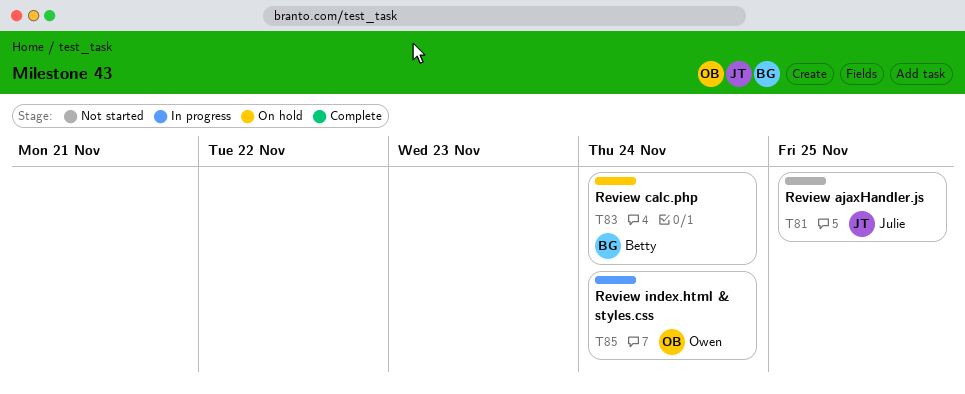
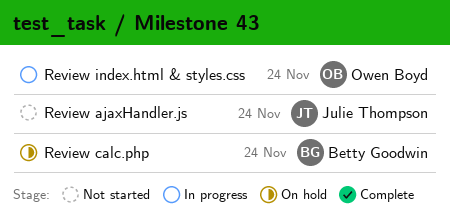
Review ajaxHandler.js, due: Nov 25 -> Nov 24

